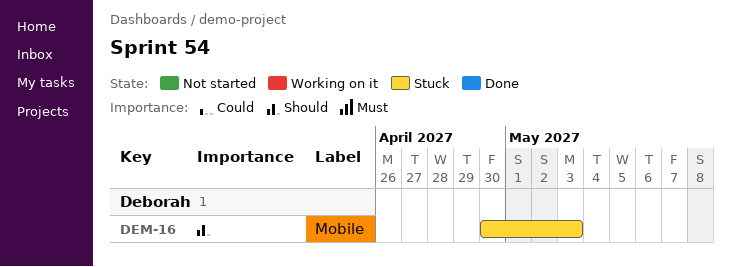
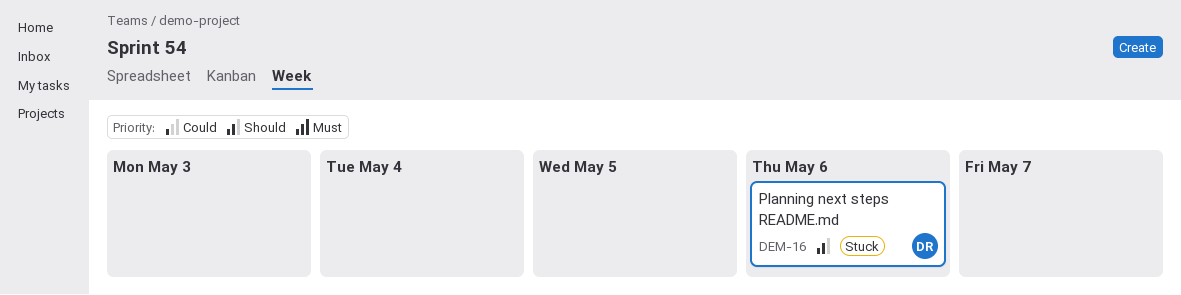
DEM-16, due: May 3 -> May 6

